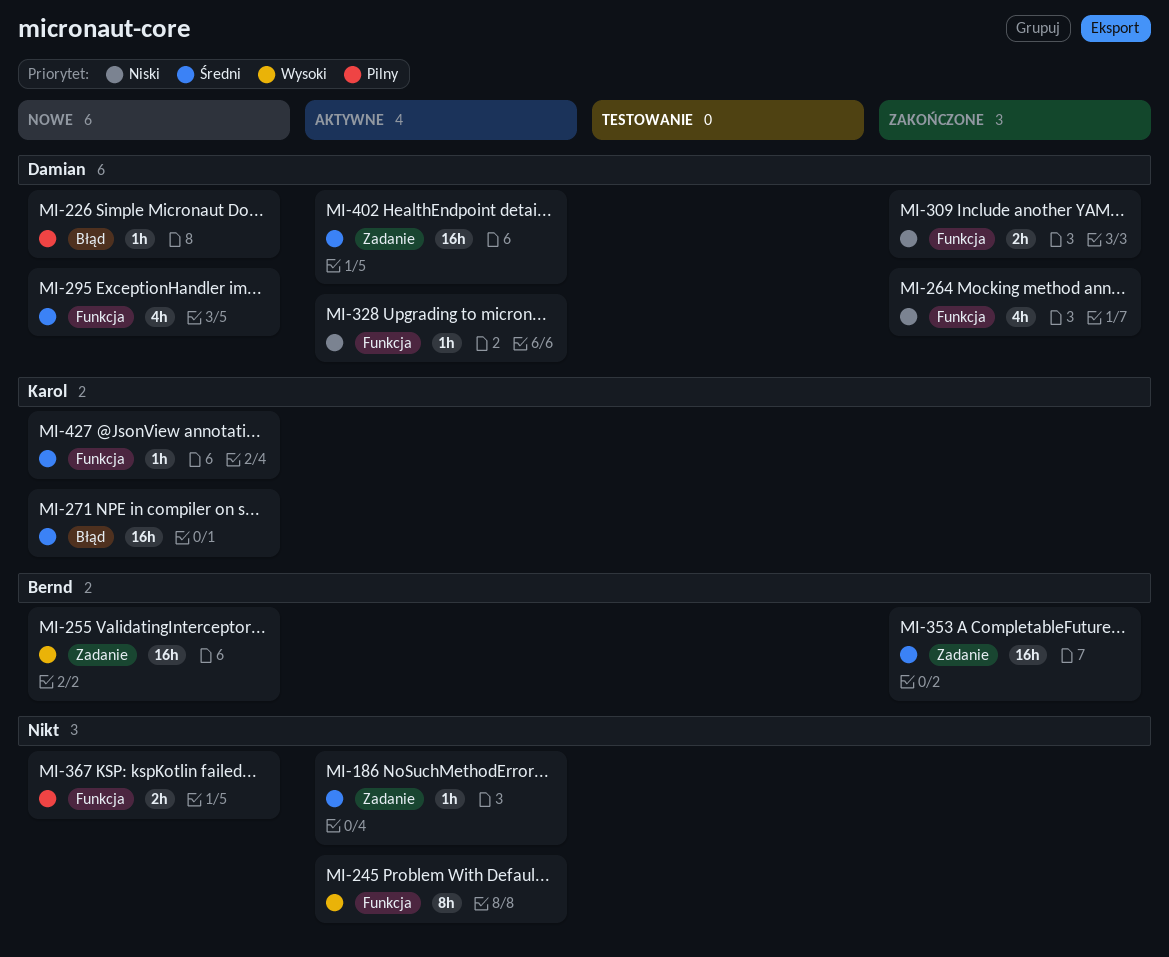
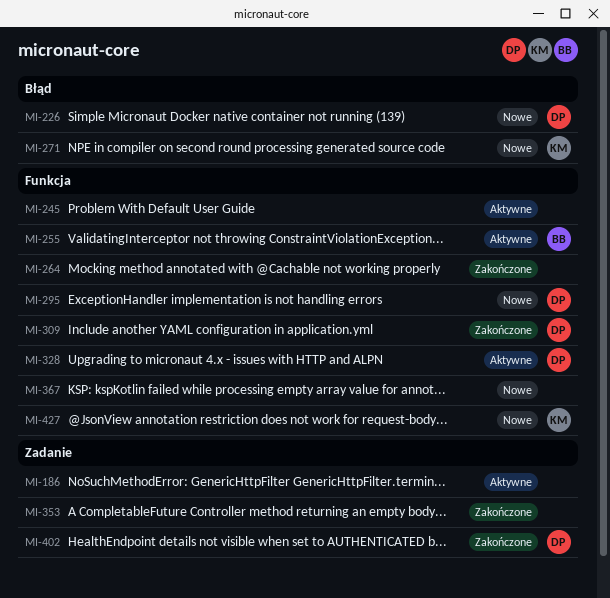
MI-255, status: Nowe -> Aktywne
MI-255, label: Zadanie -> Funkcja
MI-264, owner: Damian -> none
MI-353, owner: Bernd -> none
MI-402, status: Aktywne -> Zakończone

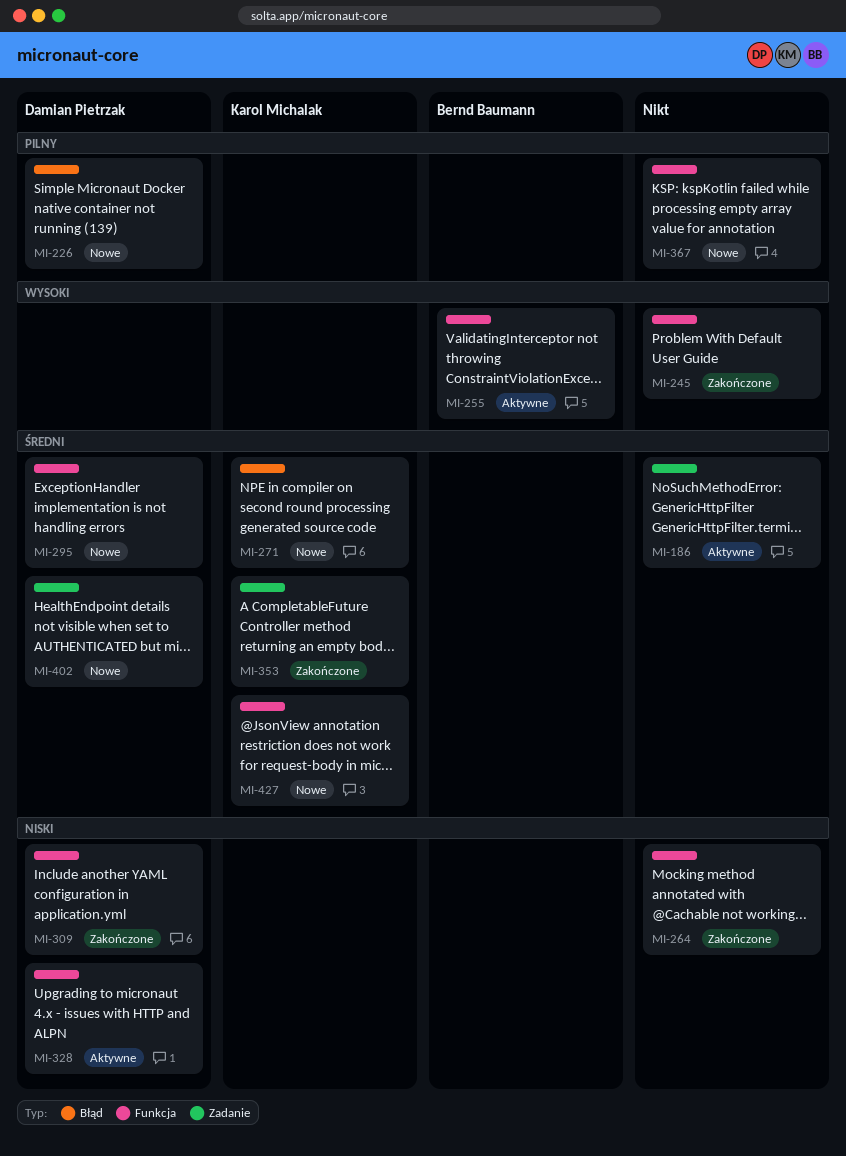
MI-245, status: Aktywne -> Zakończone
MI-353, owner: none -> Karol Michalak
MI-402, status: Zakończone -> Nowe

